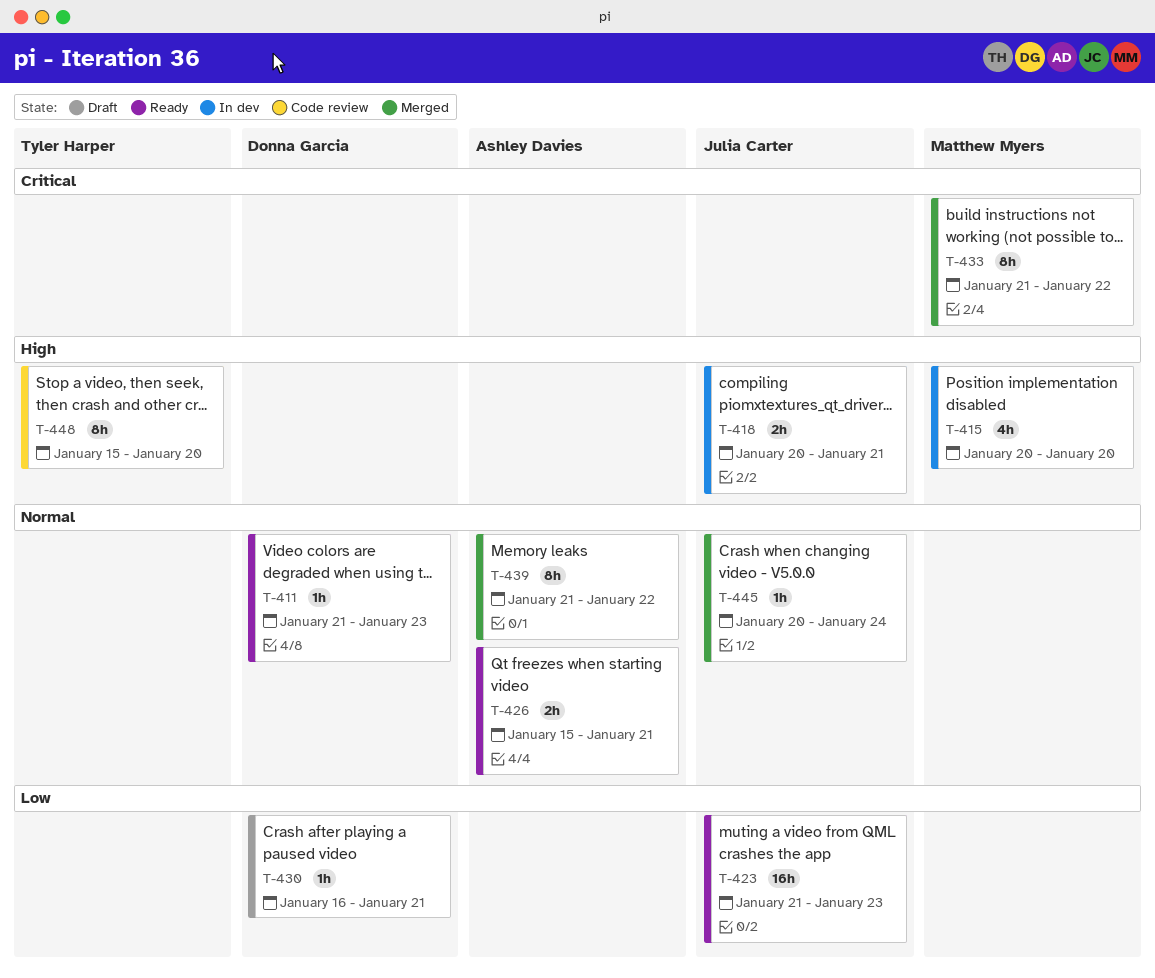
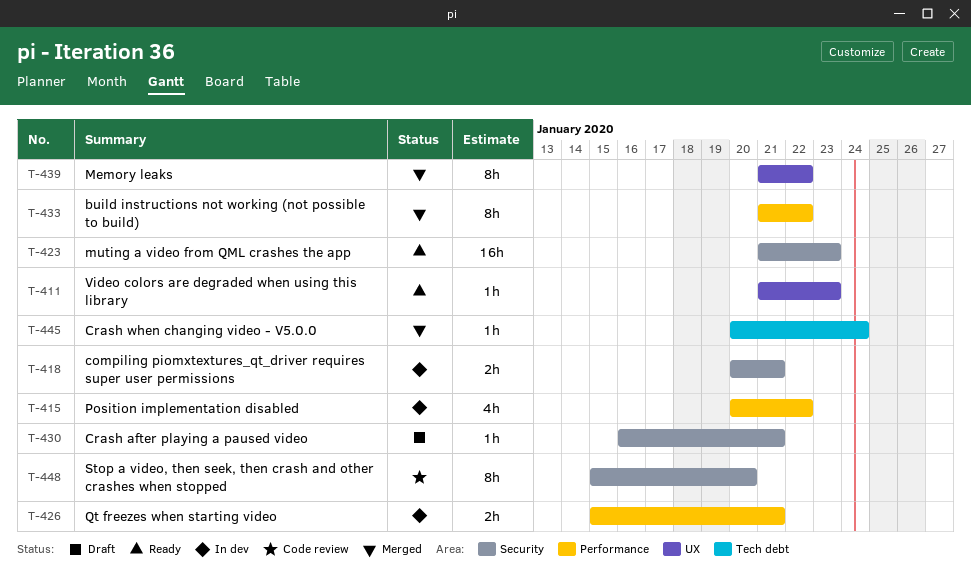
T-415, due: Jan 20 -> Jan 22
T-426, status: Ready -> In dev

